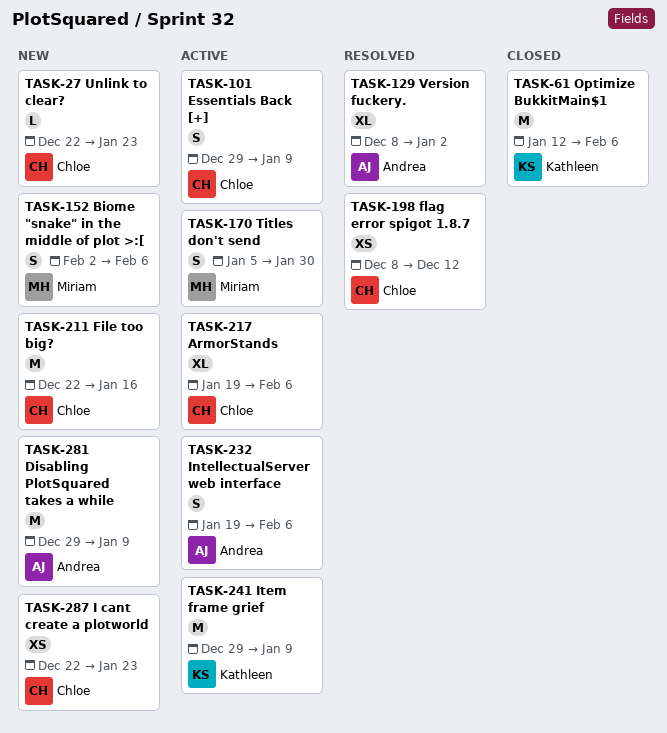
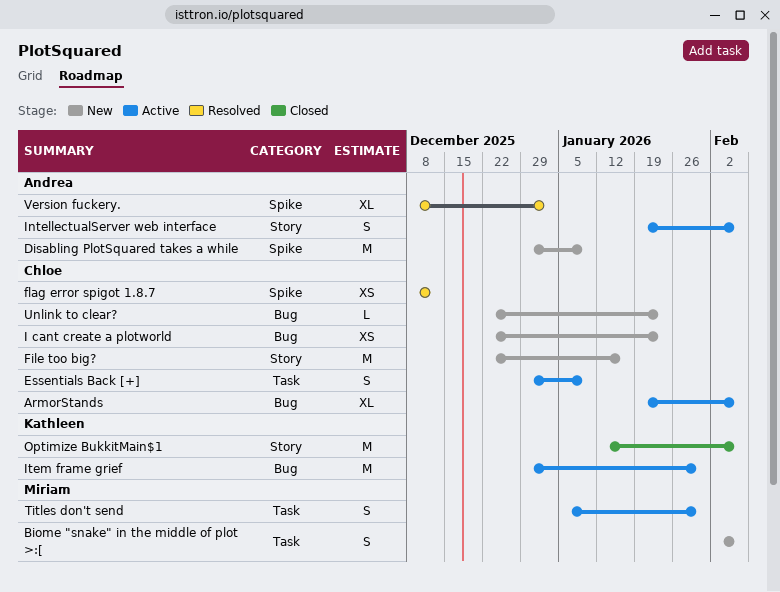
Item frame grief, due: Jan 9 -> Jan 30

